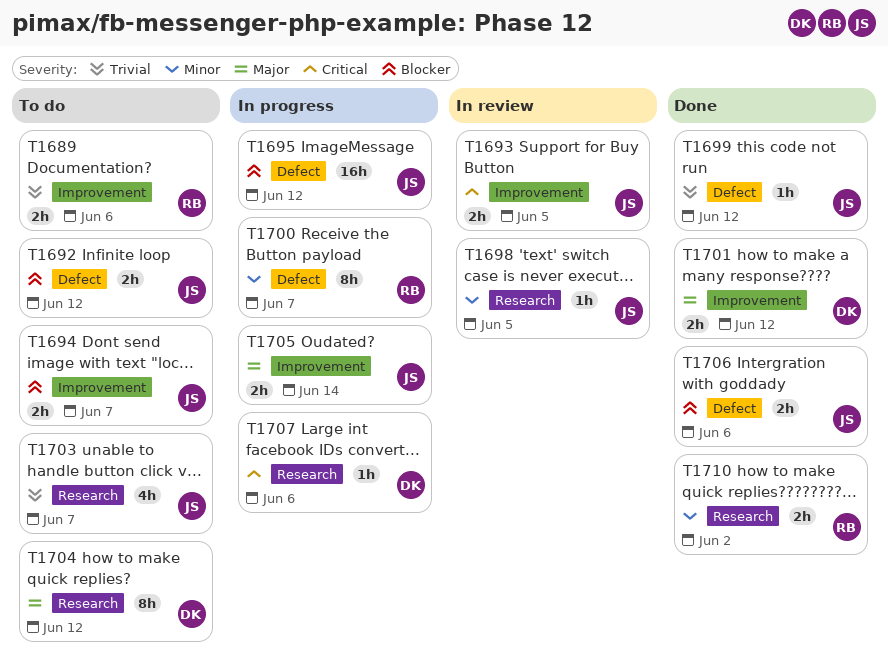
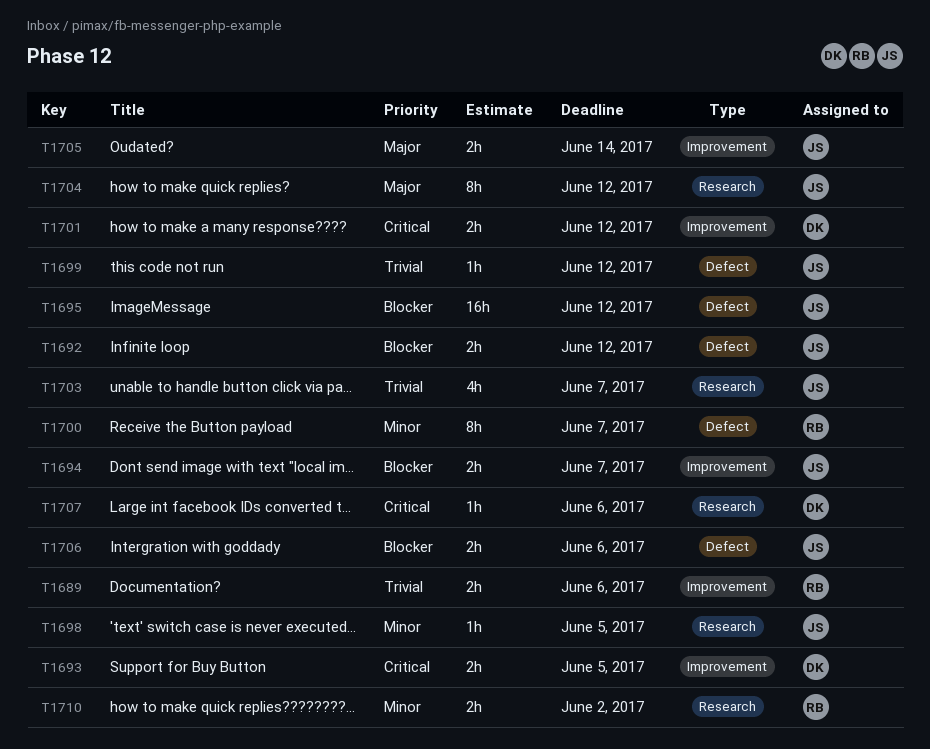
T1693, owner: JS -> DK
T1701, priority: Major -> Critical
T1704, owner: DK -> JS

